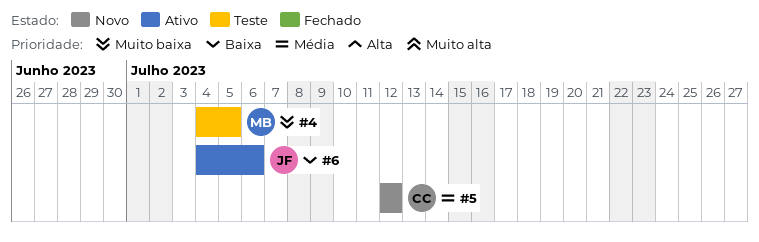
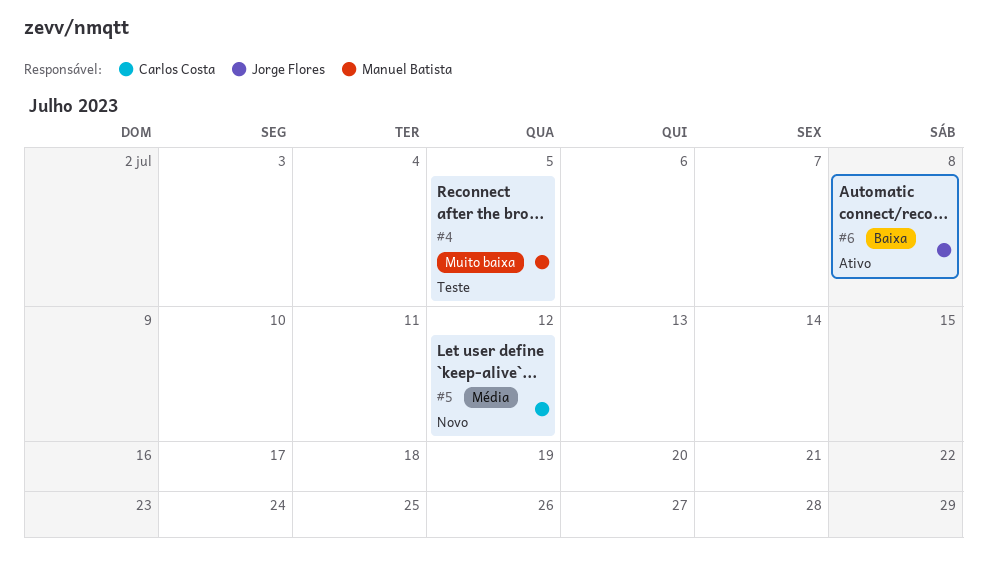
#6, due: Jul 6 -> Jul 8

